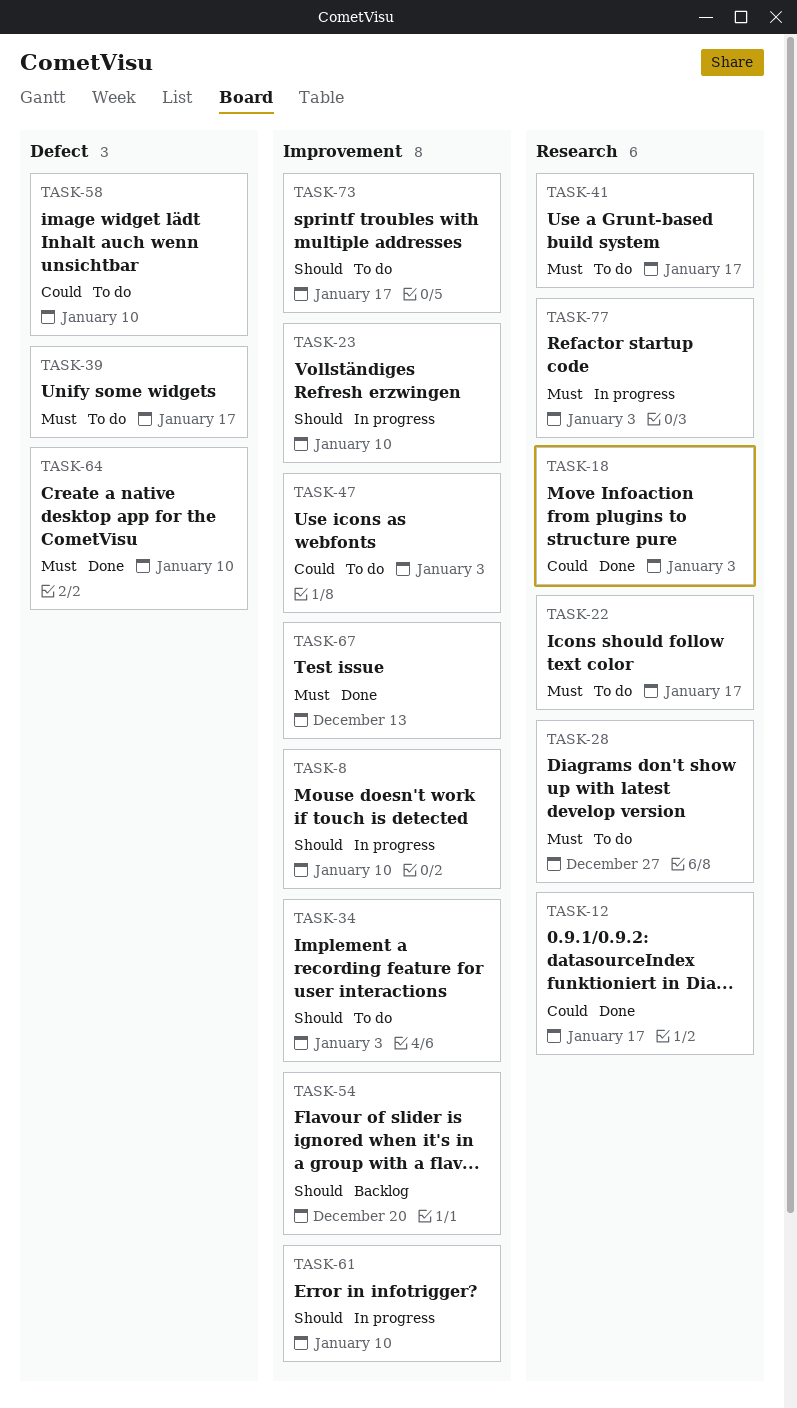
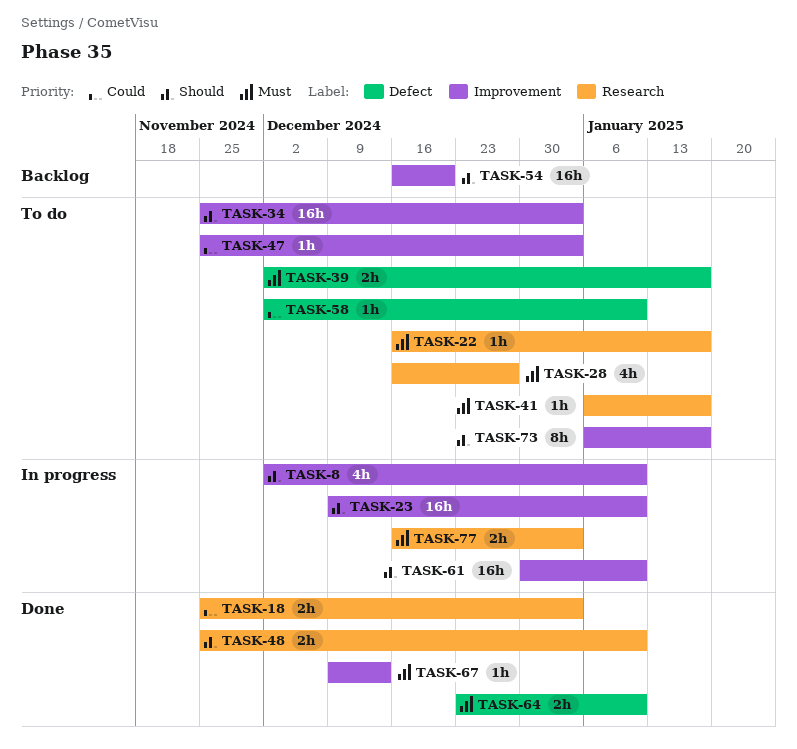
TASK-12: present -> none
TASK-48: none -> present

